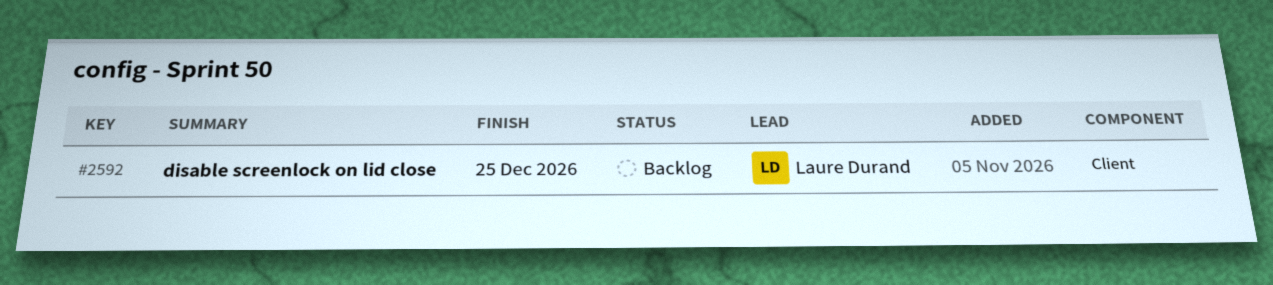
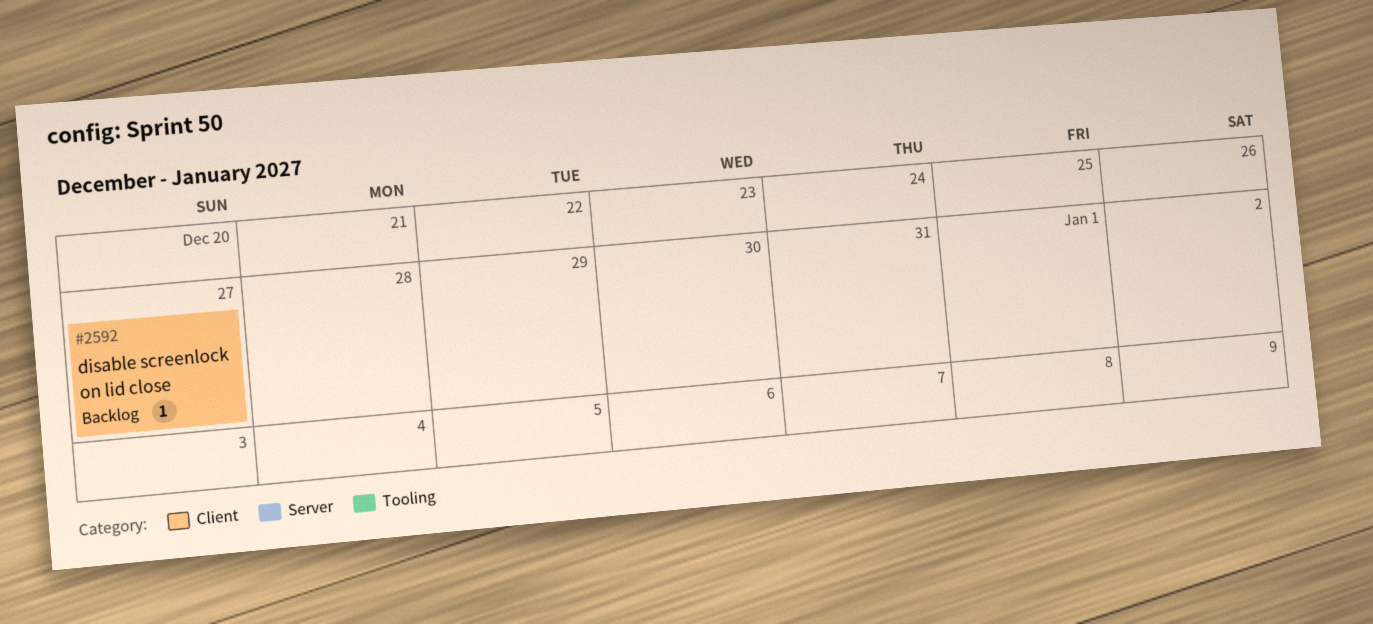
#2592, due: Dec 25 -> Dec 27

